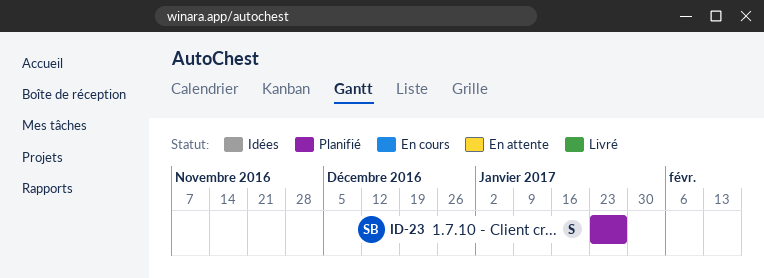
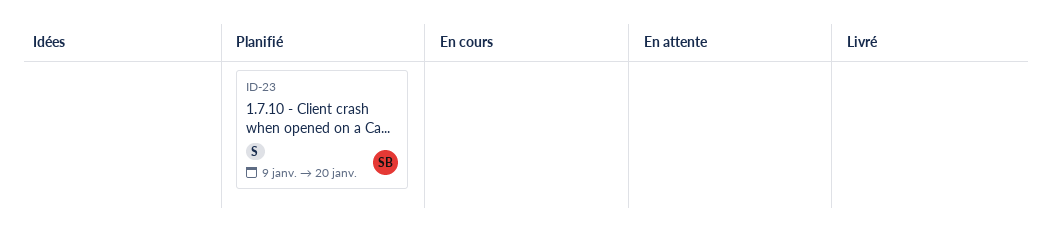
ID-23, start: Jan 23 -> Jan 9
ID-23, due: Jan 27 -> Jan 20

